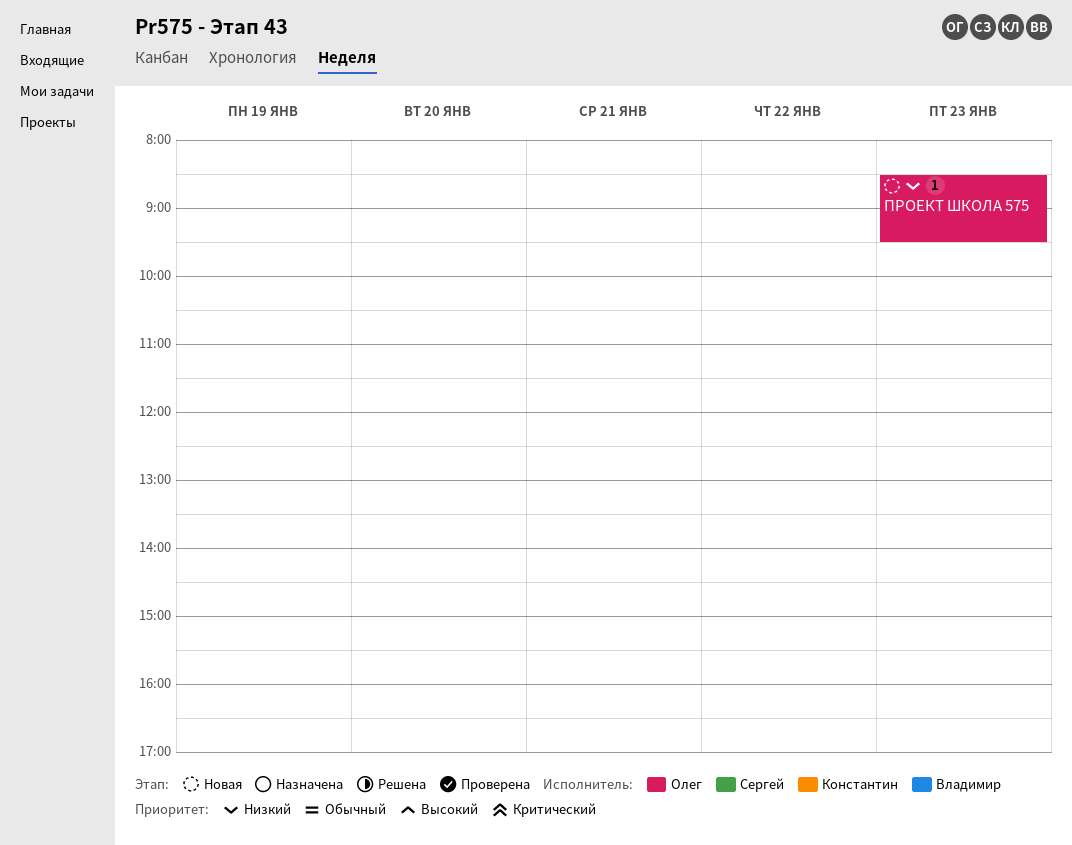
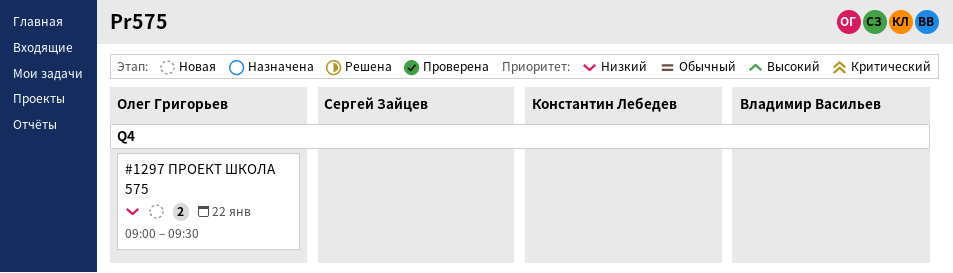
ПРОЕКТ ШКОЛА 575, estimate: 1 -> 2
ПРОЕКТ ШКОЛА 575, day: Jan 23 -> Jan 22
ПРОЕКТ ШКОЛА 575, begins: 08:30 -> 09:00

